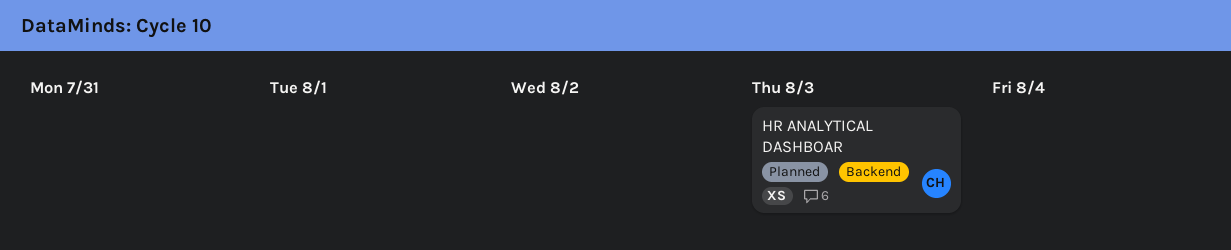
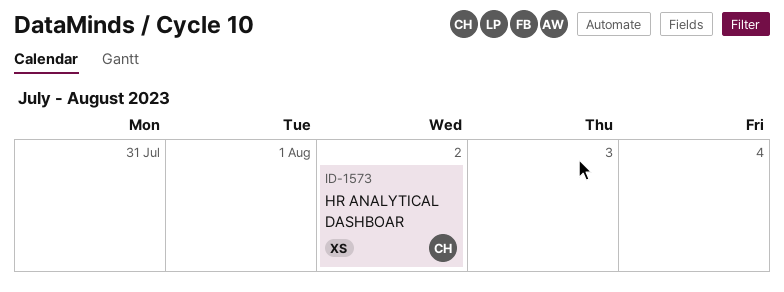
HR ANALYTICAL DASHBOAR, due: Aug 3 -> Aug 2

